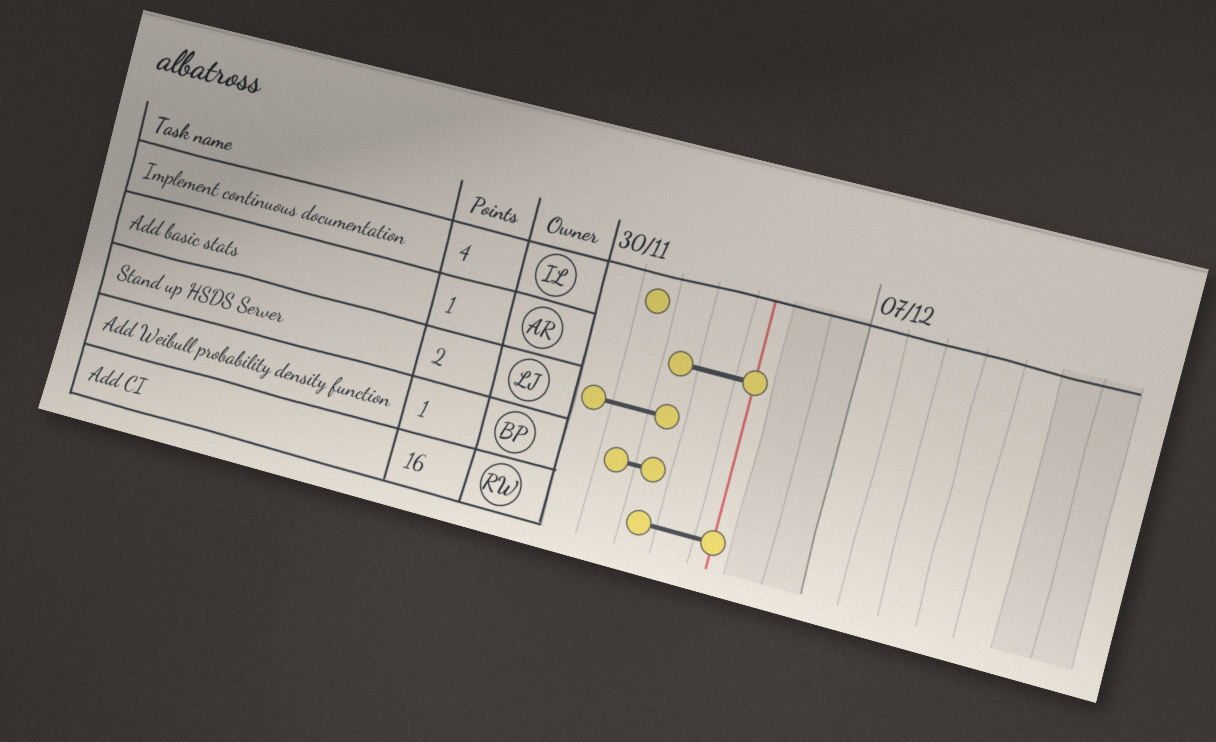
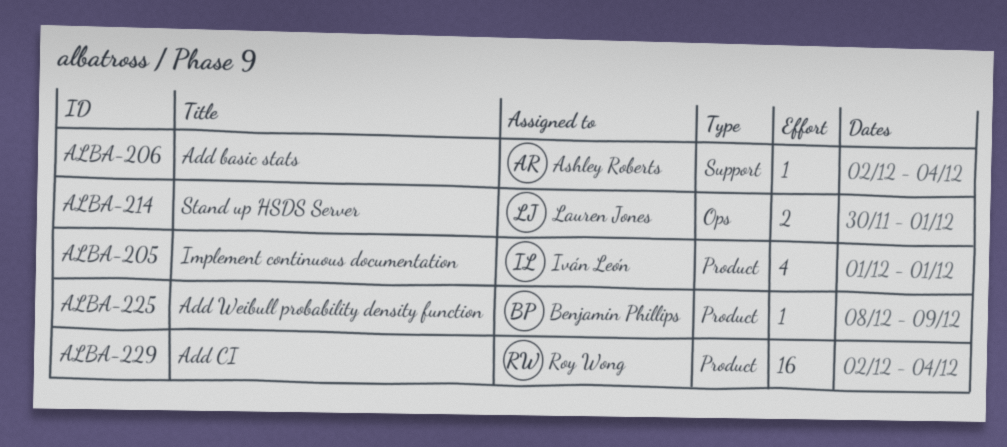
Add Weibull probability density function, start: Dec 1 -> Dec 8
Add Weibull probability density function, due: Dec 2 -> Dec 9
Stand up HSDS Server, due: Dec 2 -> Dec 1

